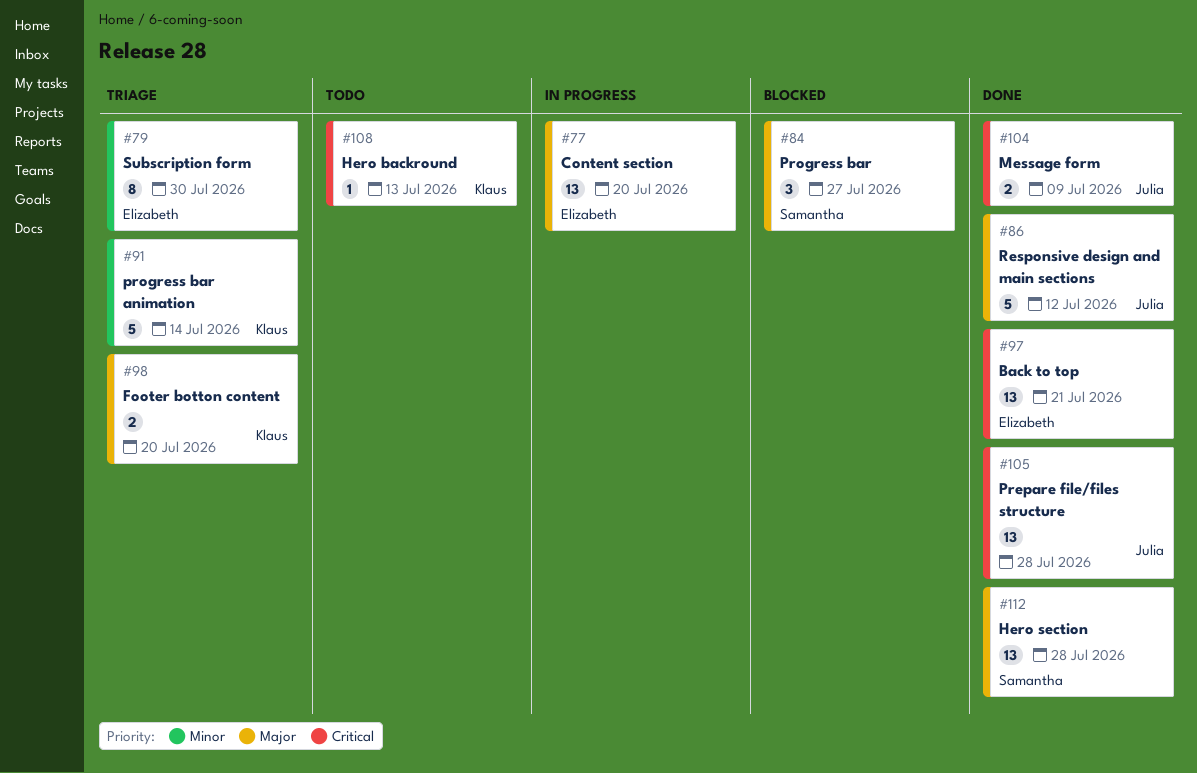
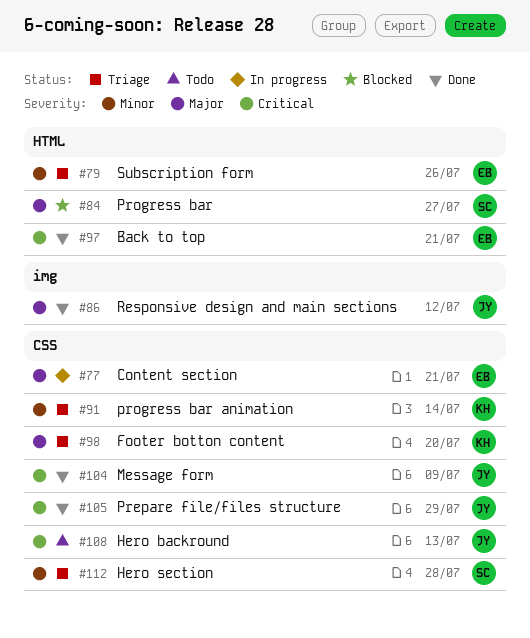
#77, due: Jul 20 -> Jul 21
#79, due: Jul 30 -> Jul 26
#105, due: Jul 28 -> Jul 29
#108, owner: Klaus -> Julia
#112, status: Done -> Triage
#112, priority: Major -> Minor

